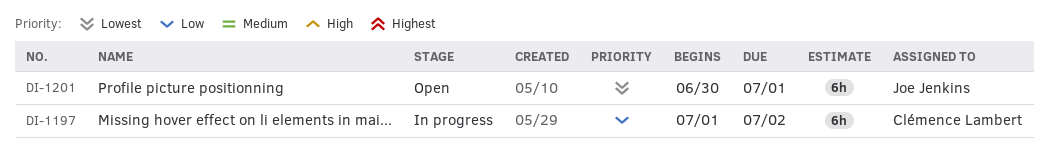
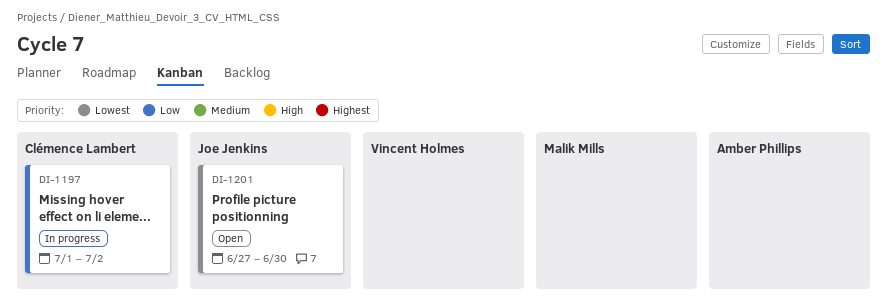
DI-1201, start: Jun 30 -> Jun 27
DI-1201, due: Jul 1 -> Jun 30

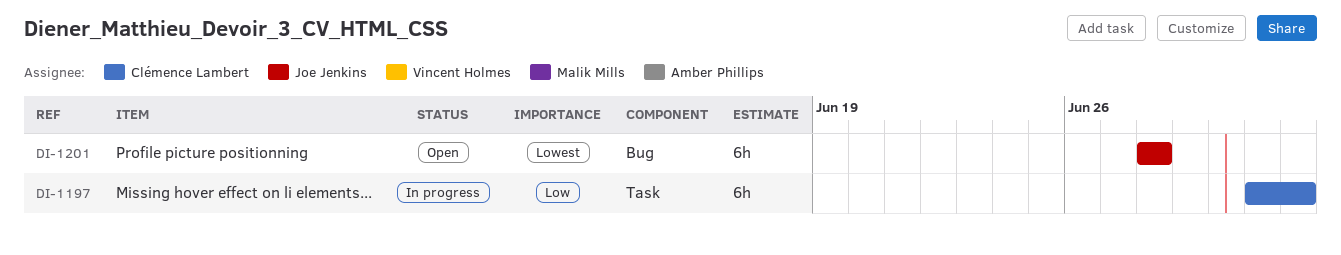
DI-1201, start: Jun 27 -> Jun 28
DI-1201, due: Jun 30 -> Jun 28

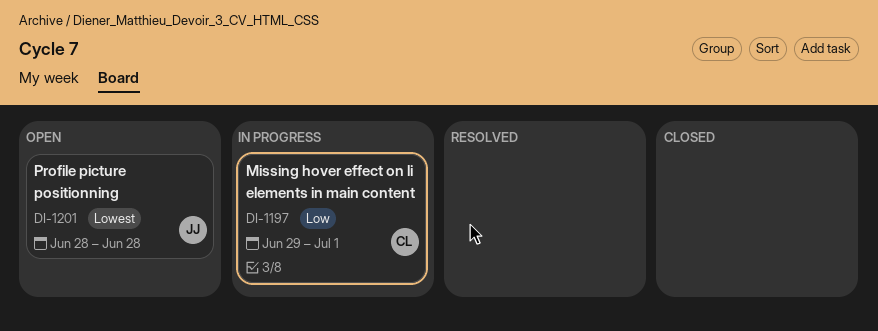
DI-1197, start: Jul 1 -> Jun 29
DI-1197, due: Jul 2 -> Jul 1

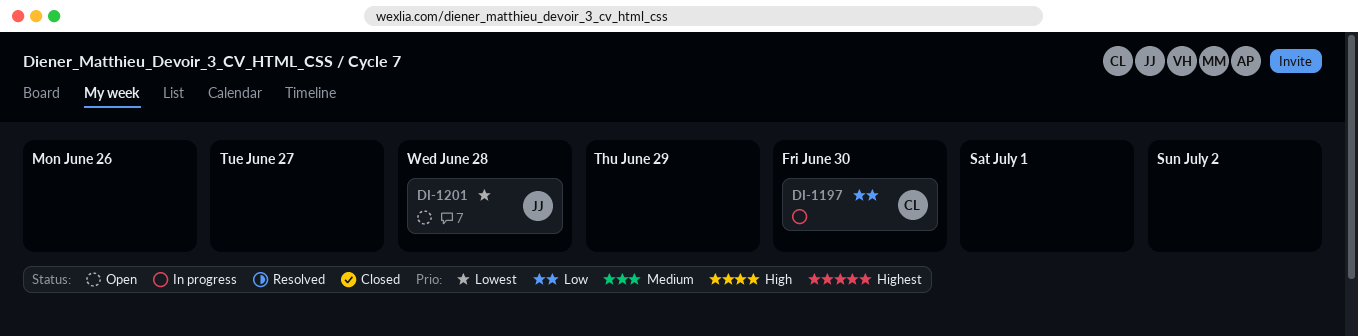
DI-1197, due: Jul 1 -> Jun 30

